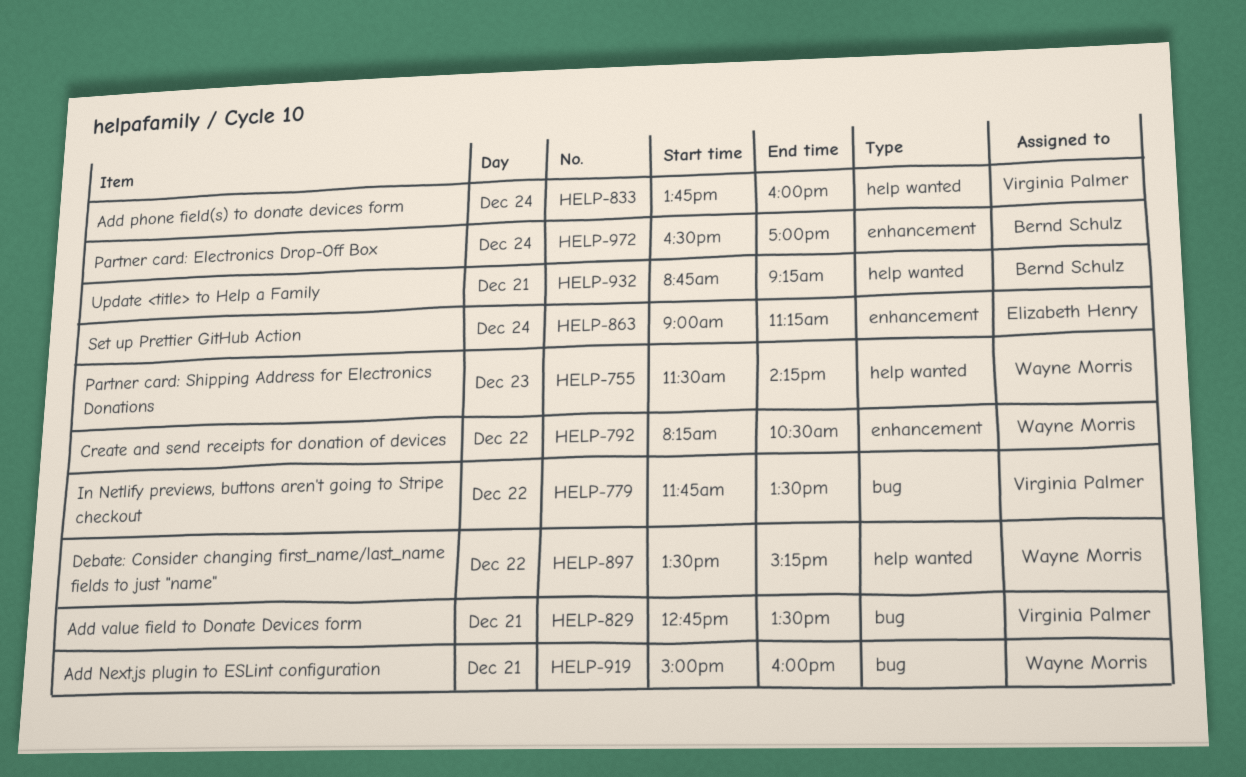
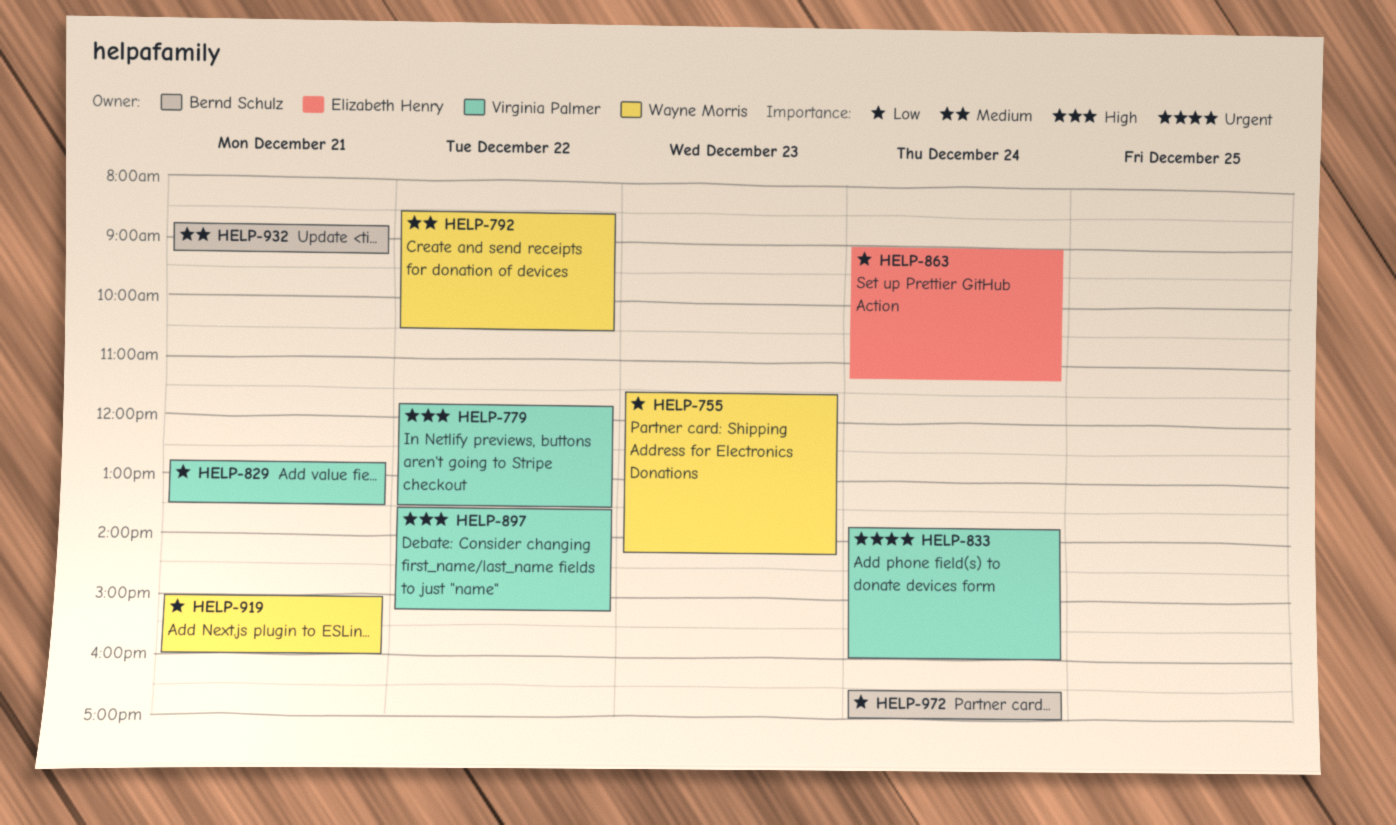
HELP-792, begins: 08:15 -> 08:30
HELP-897, owner: Wayne Morris -> Virginia Palmer

